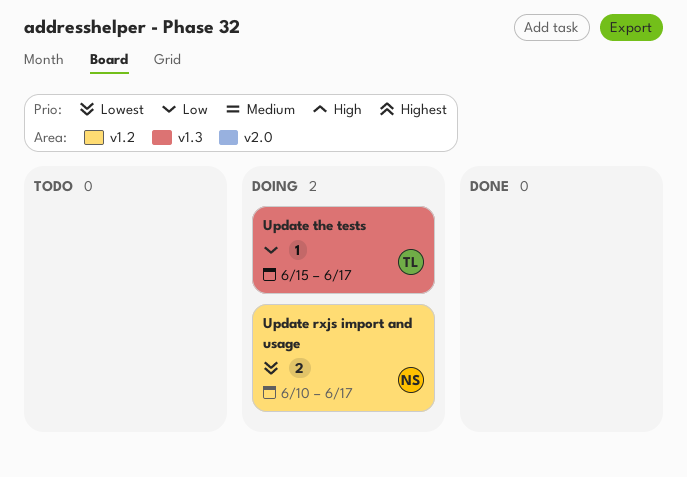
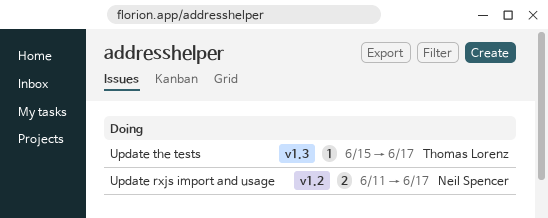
Update rxjs import and usage, start: Jun 10 -> Jun 11

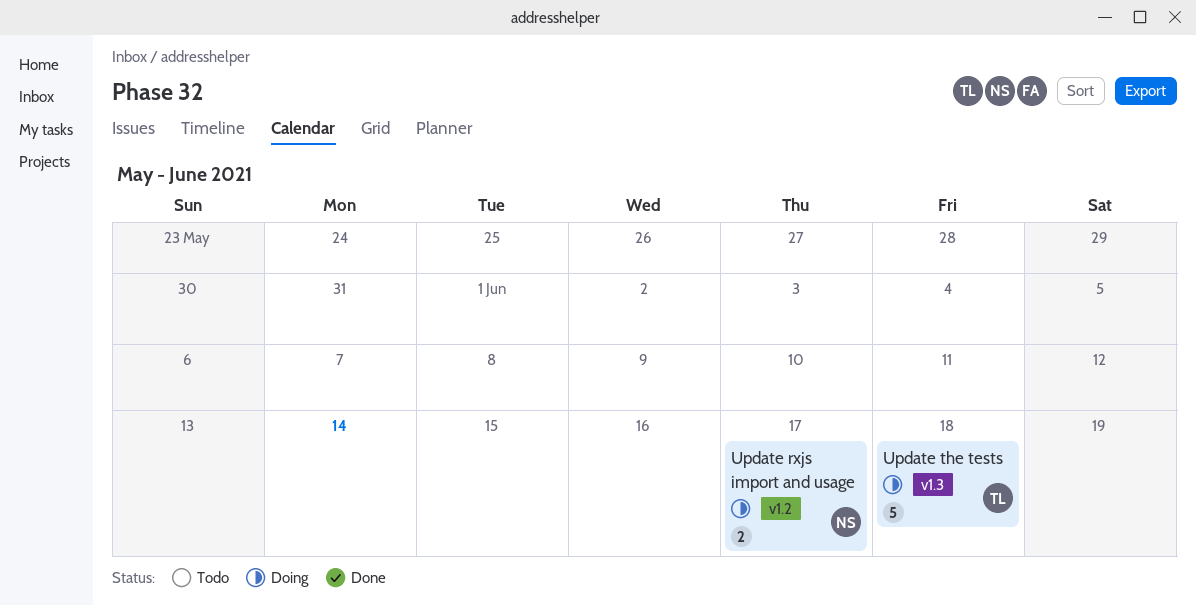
Update the tests, estimate: 1 -> 5
Update the tests, due: Jun 17 -> Jun 18

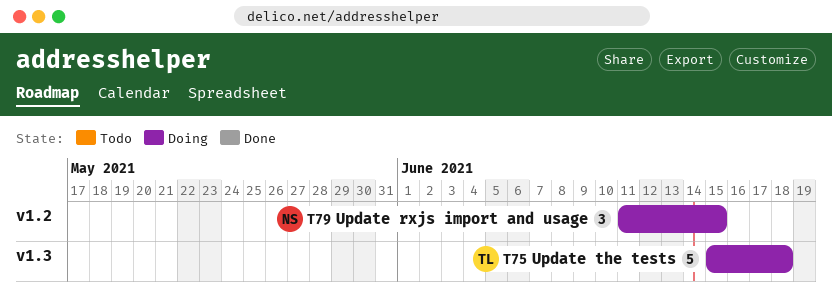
Update rxjs import and usage, estimate: 2 -> 3
Update rxjs import and usage, due: Jun 17 -> Jun 15

